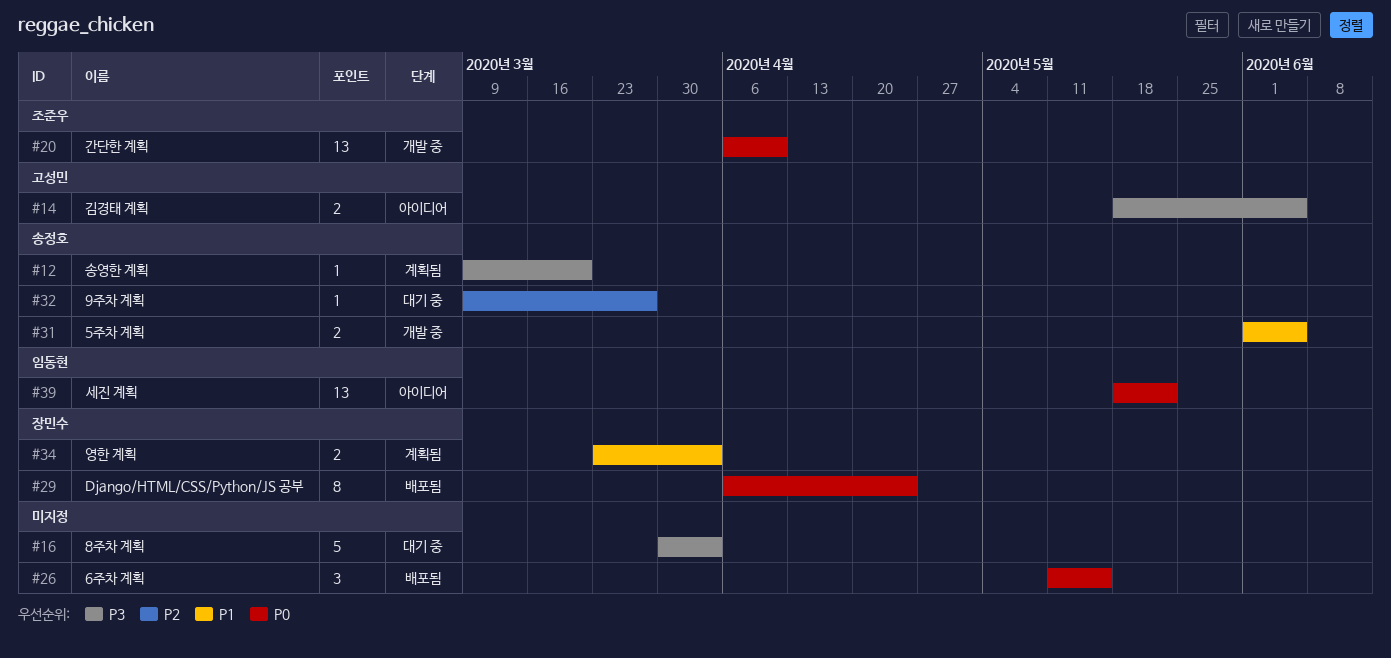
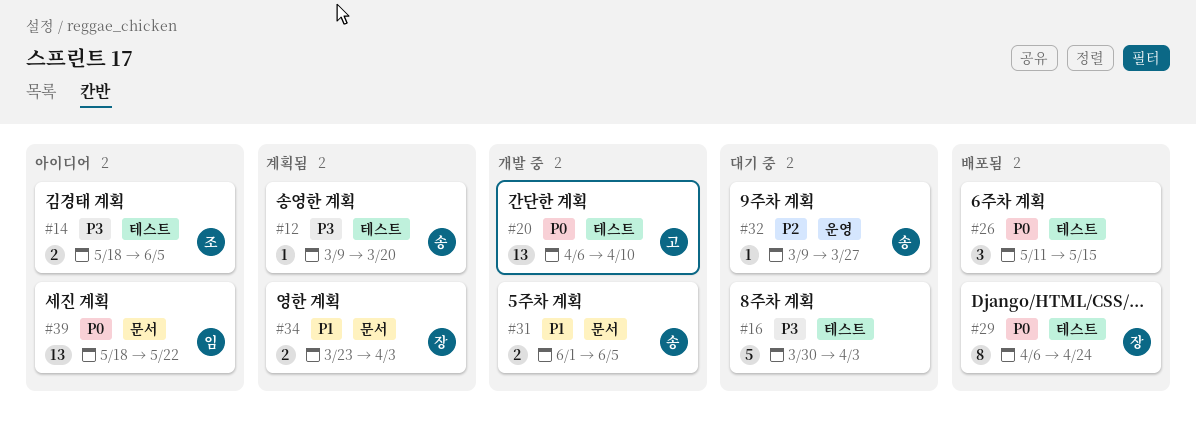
#14, owner: 고성민 -> 조준우
#20, owner: 조준우 -> 고성민

